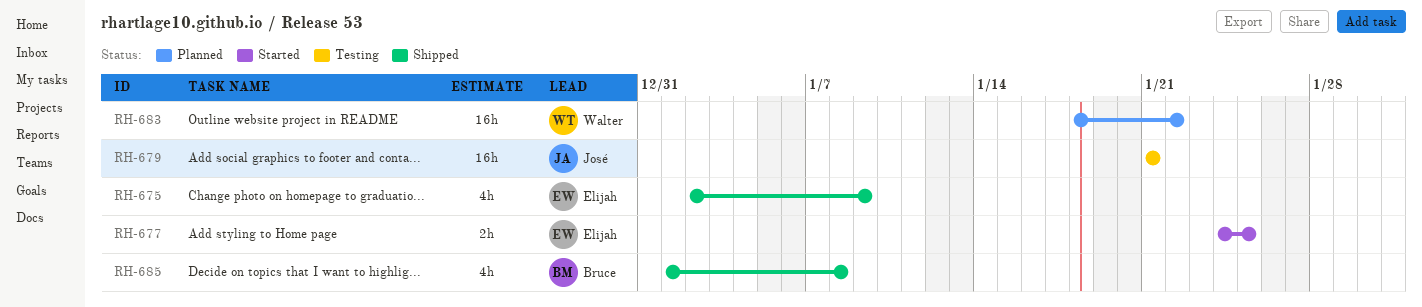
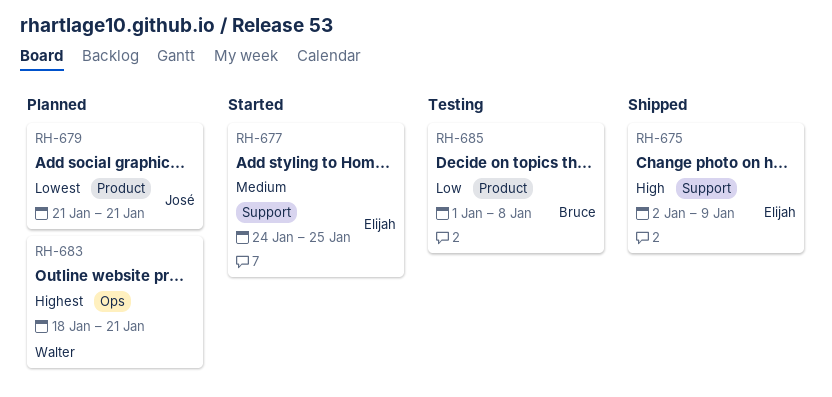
RH-679, status: Testing -> Planned
RH-683, due: Jan 22 -> Jan 21
RH-685, status: Shipped -> Testing

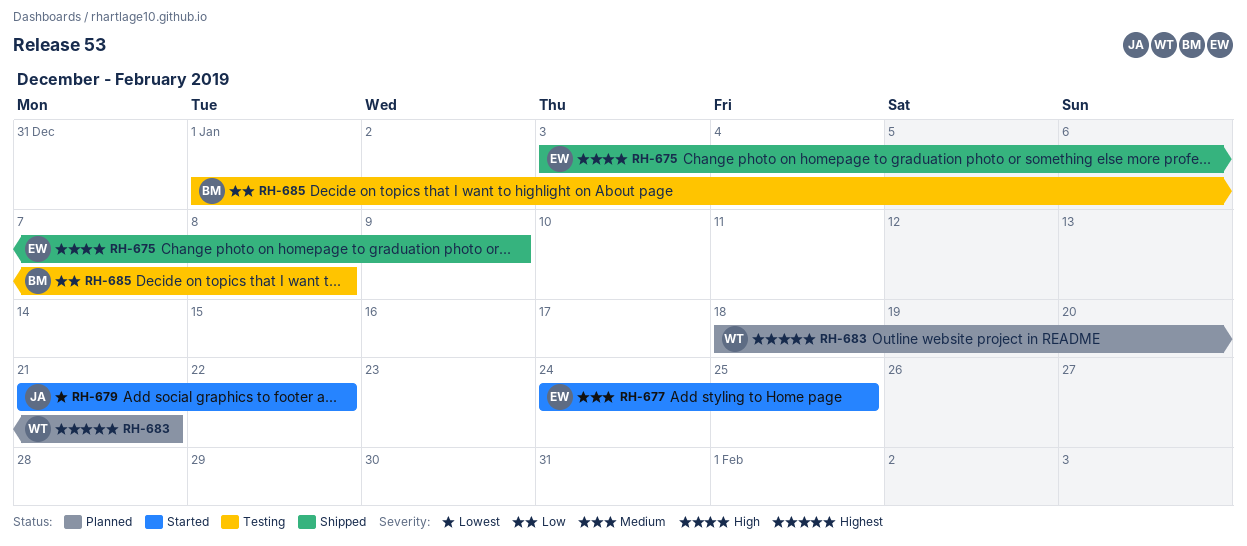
RH-675, start: Jan 2 -> Jan 3
RH-679, status: Planned -> Started
RH-679, due: Jan 21 -> Jan 22

